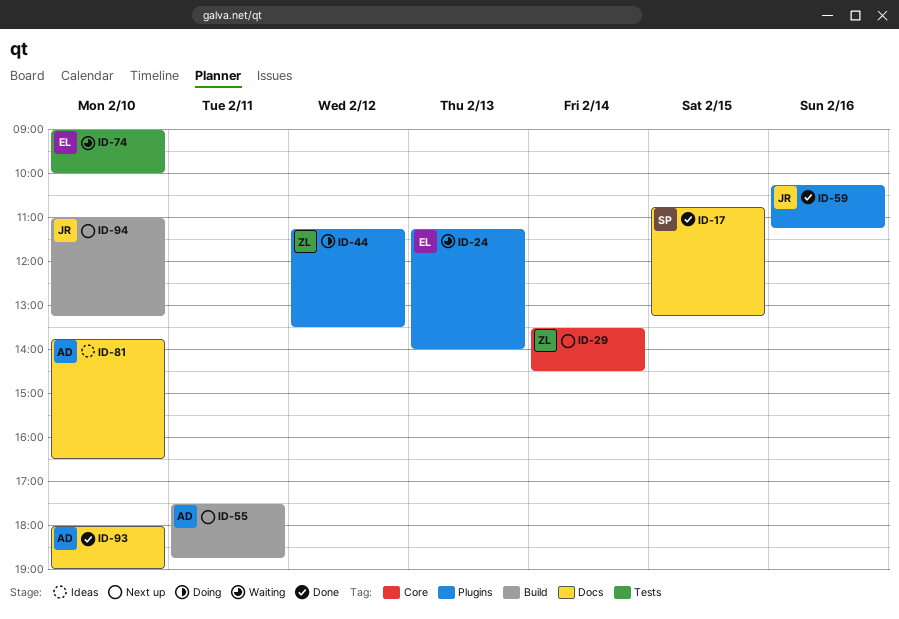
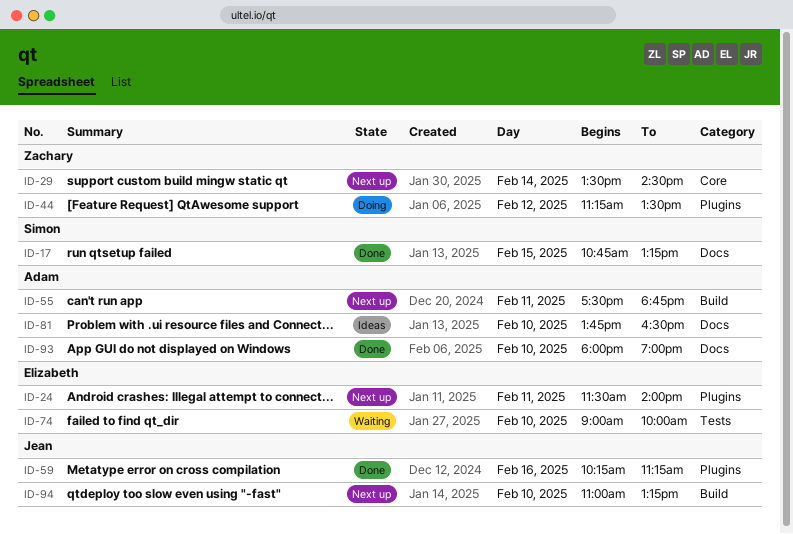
ID-24, status: Waiting -> Next up
ID-24, day: Feb 13 -> Feb 11
ID-24, begins: 11:15 -> 11:30

